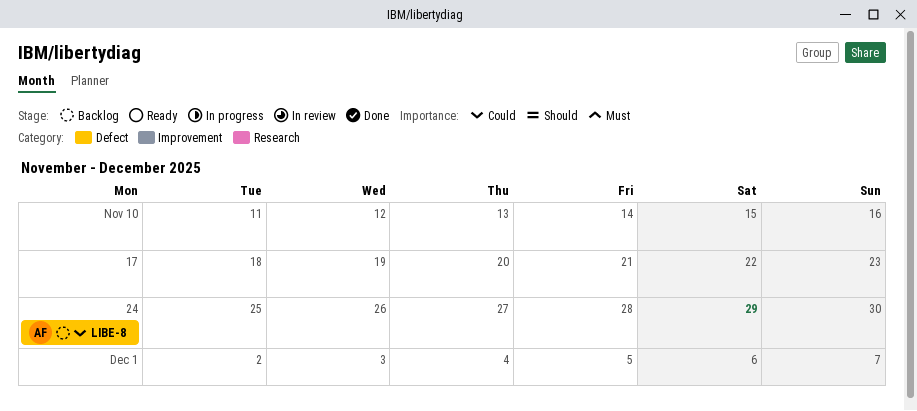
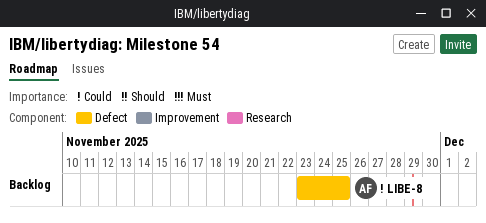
LIBE-8, start: Nov 24 -> Nov 23
LIBE-8, due: Nov 24 -> Nov 25

